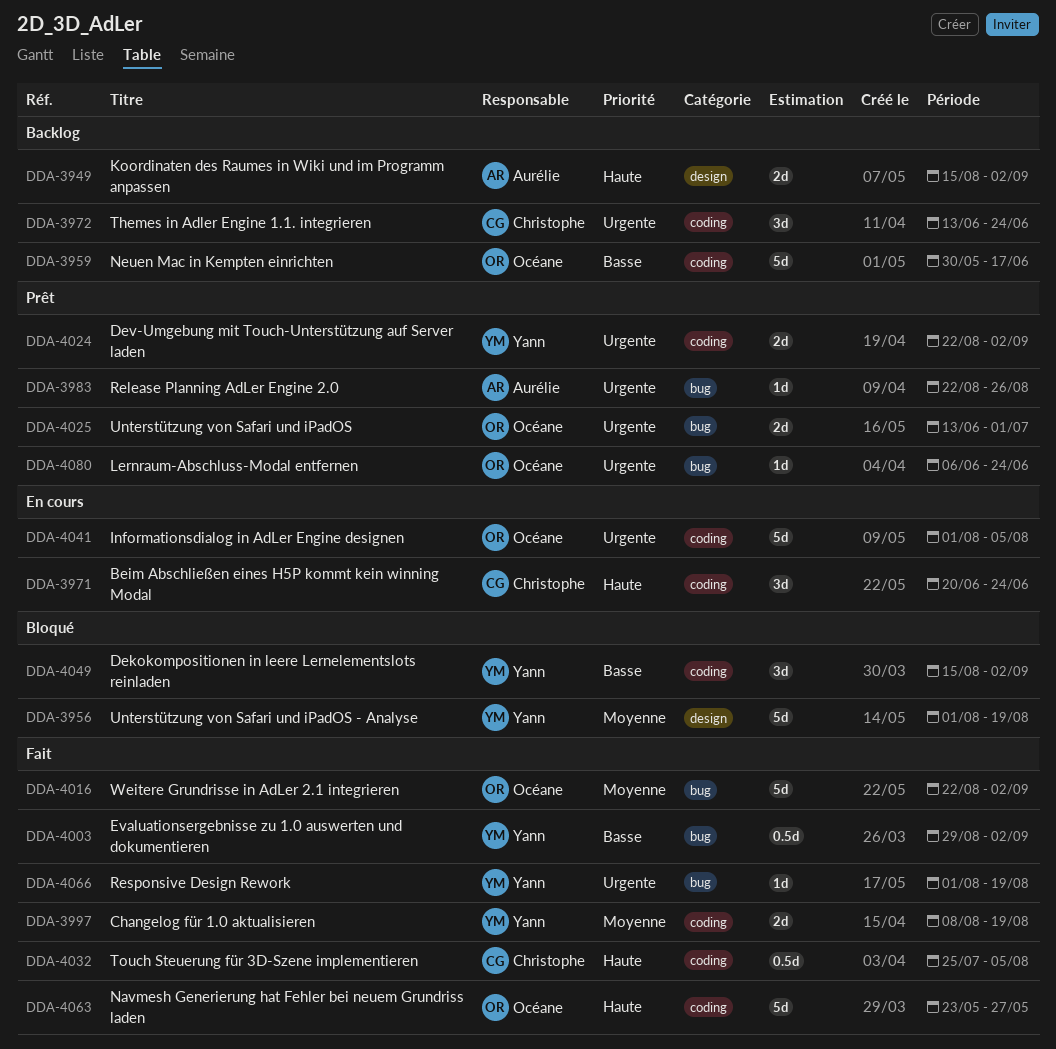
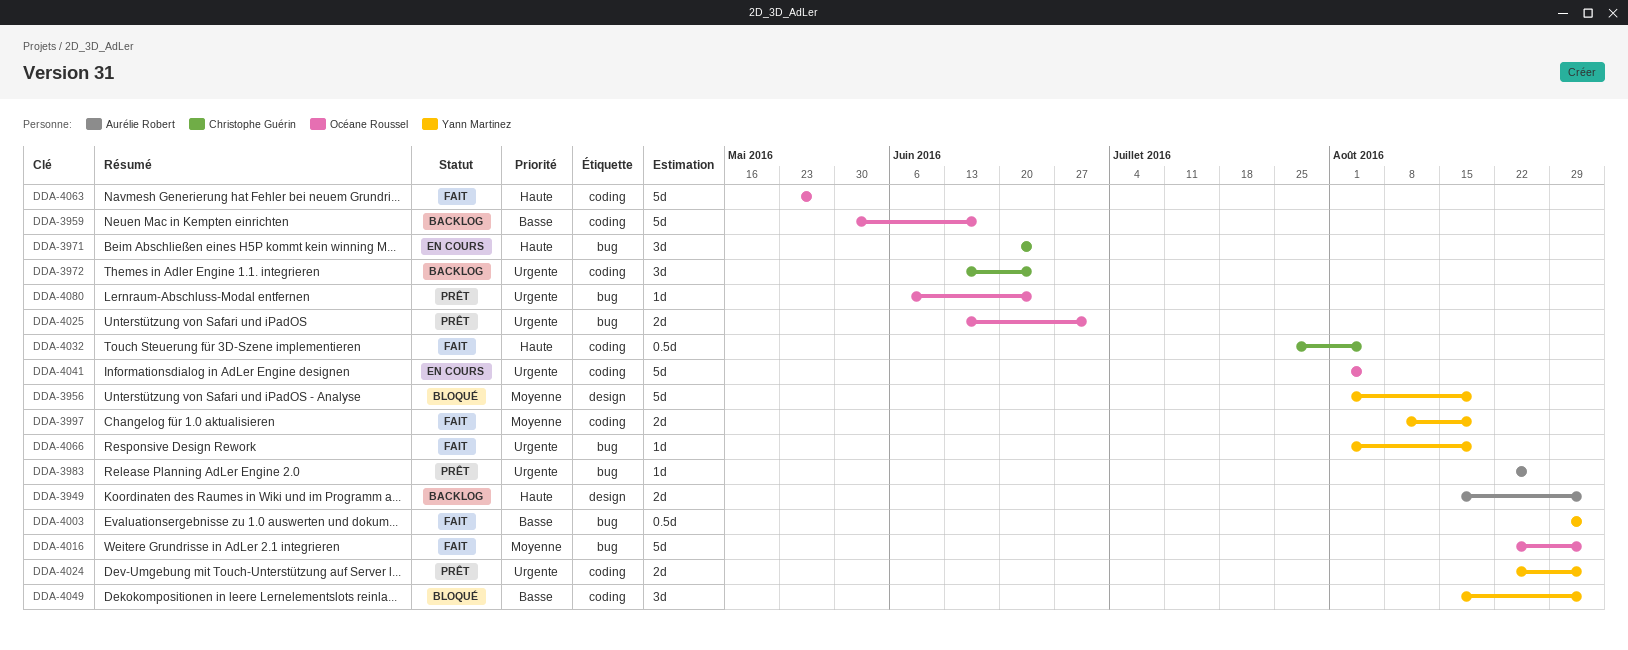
DDA-3971, label: coding -> bug

